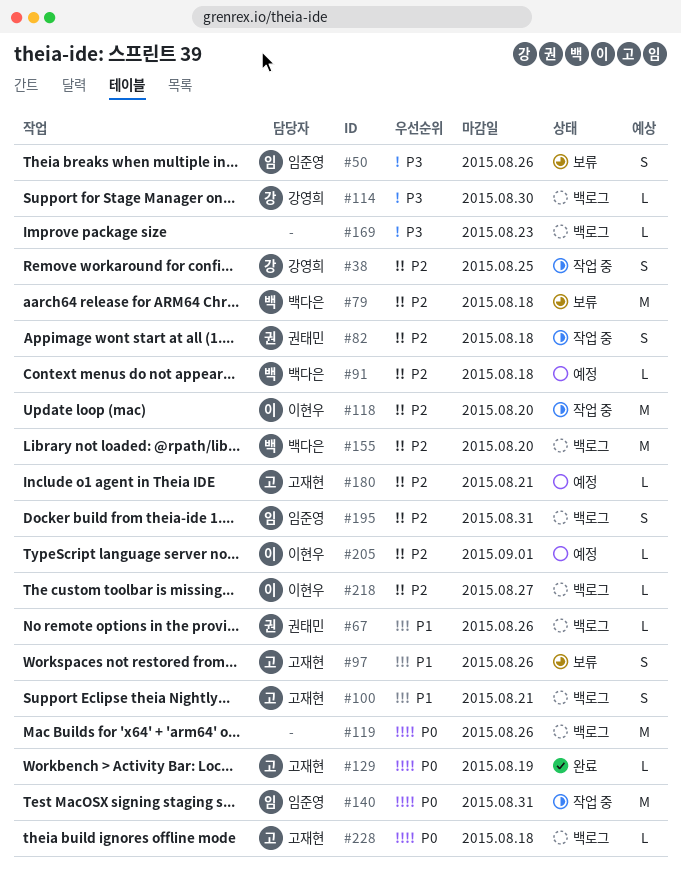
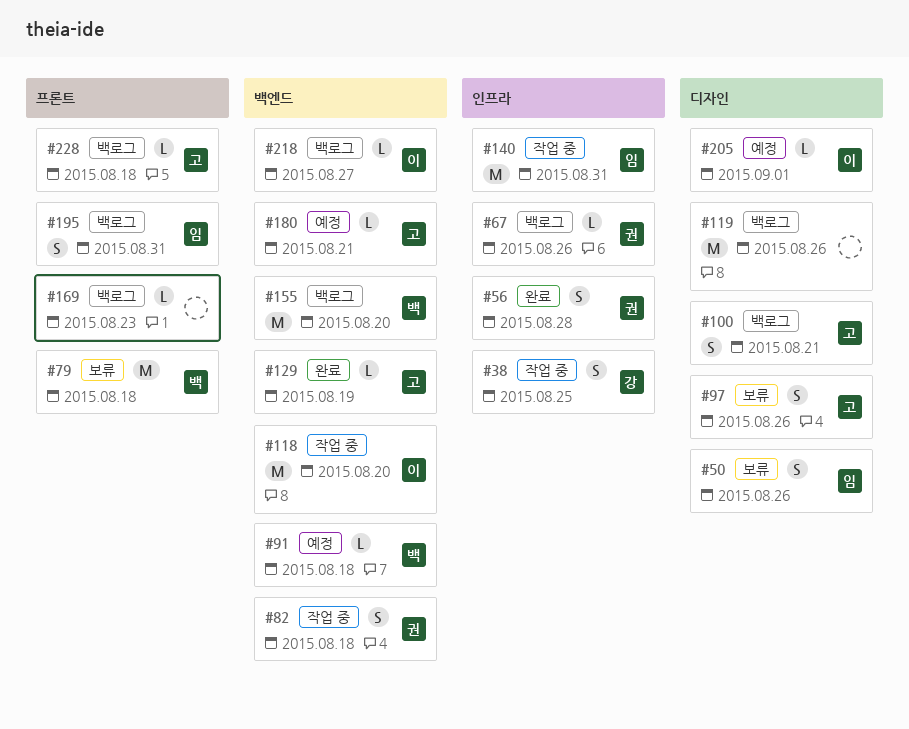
#56: none -> present
#114: present -> none

